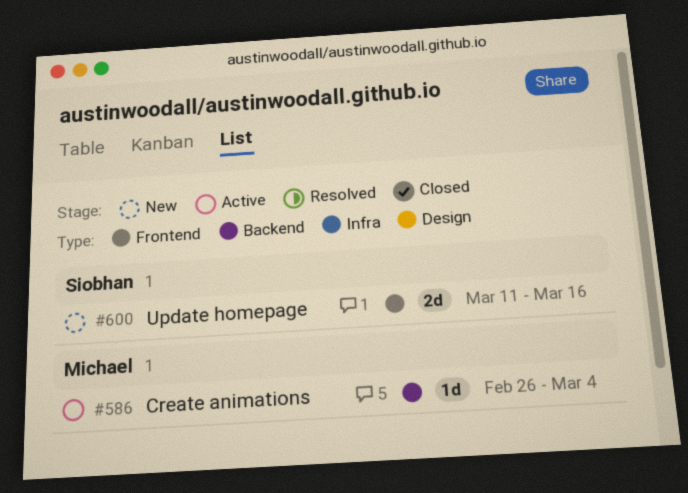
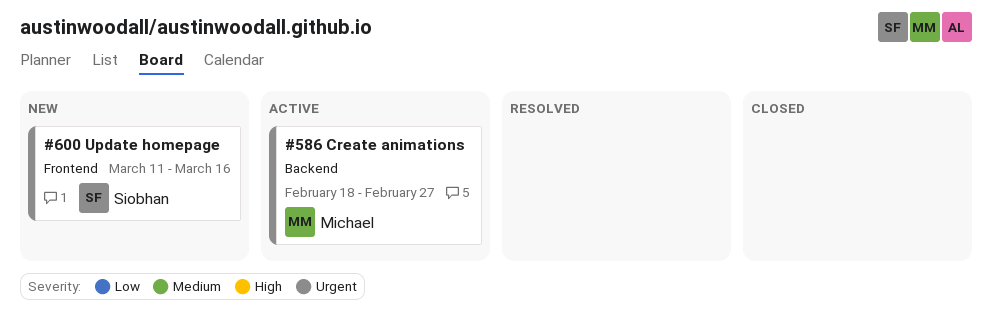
#586, start: Feb 26 -> Feb 18
#586, due: Mar 4 -> Feb 27

